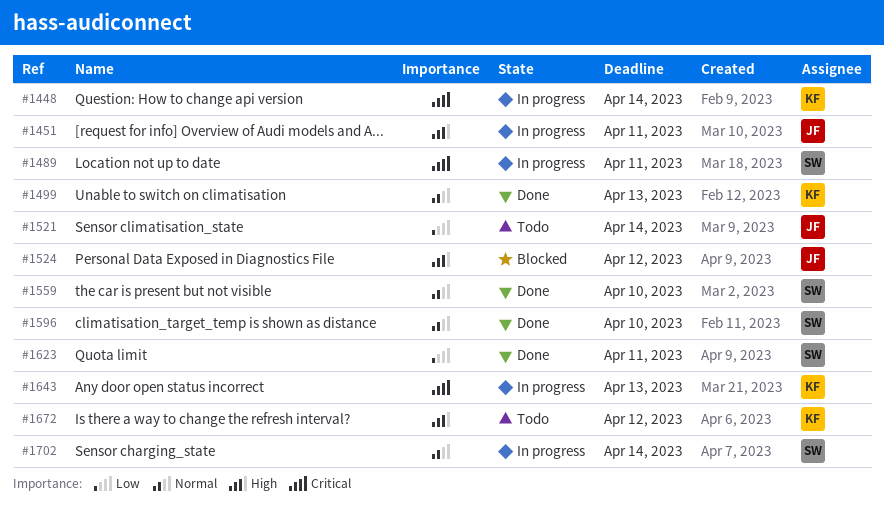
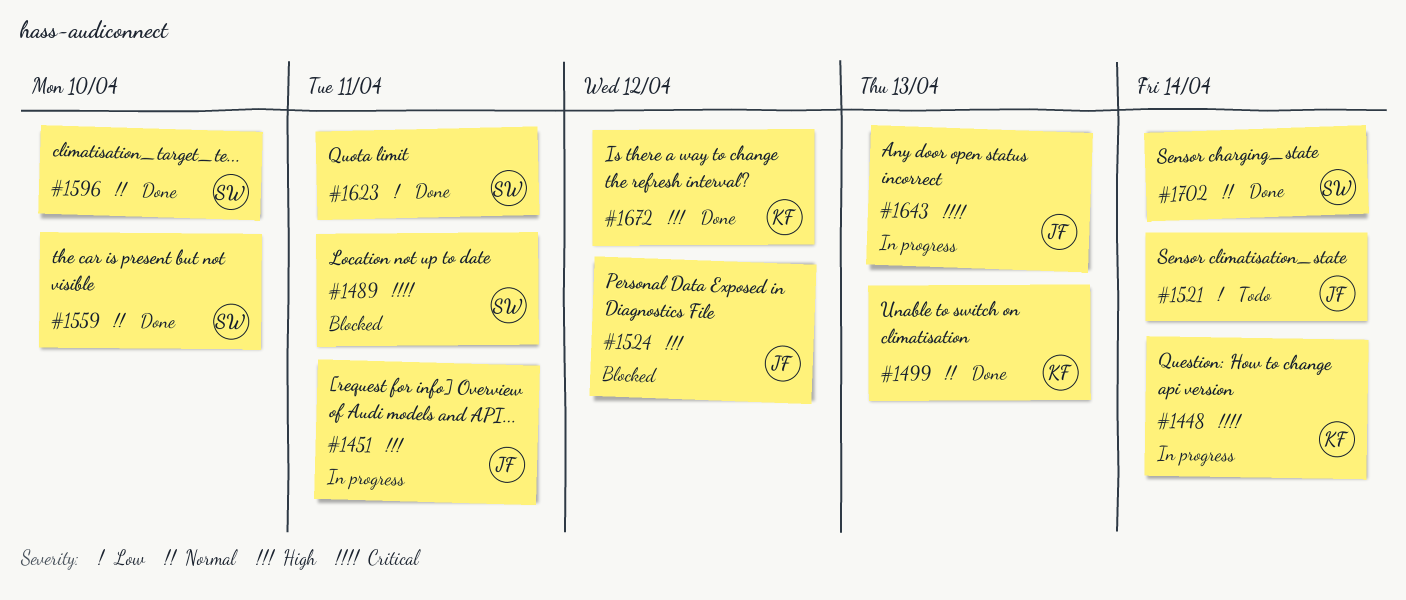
#1489, status: In progress -> Blocked
#1643, owner: KF -> JF
#1672, status: Todo -> Done
#1702, status: In progress -> Done

